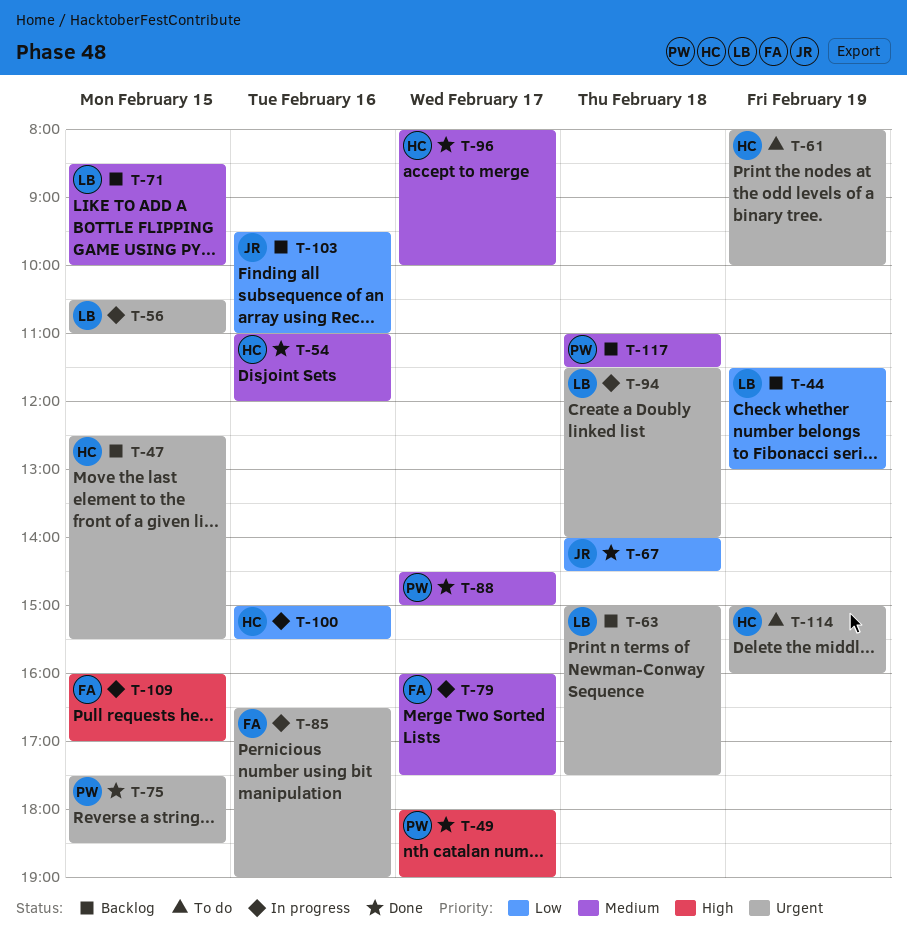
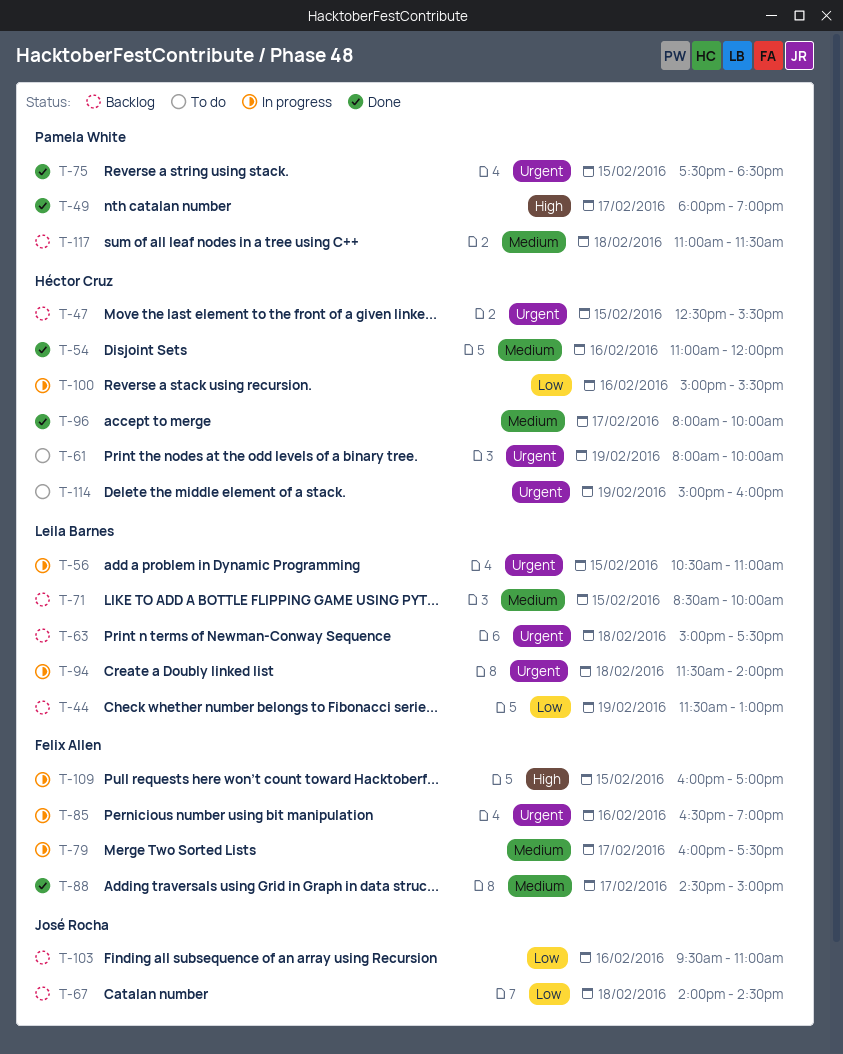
T-67, status: Done -> Backlog
T-88, owner: Pamela White -> Felix Allen

